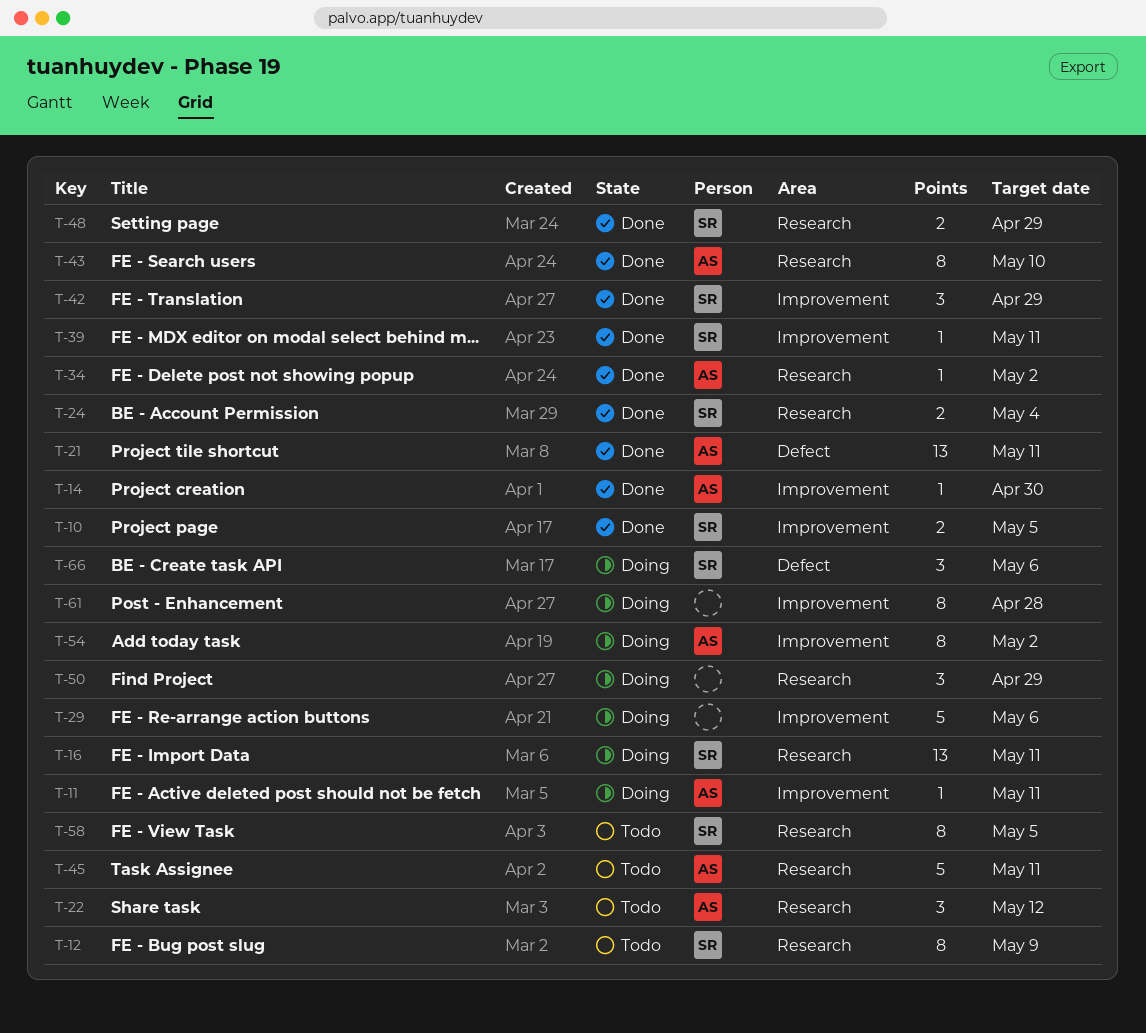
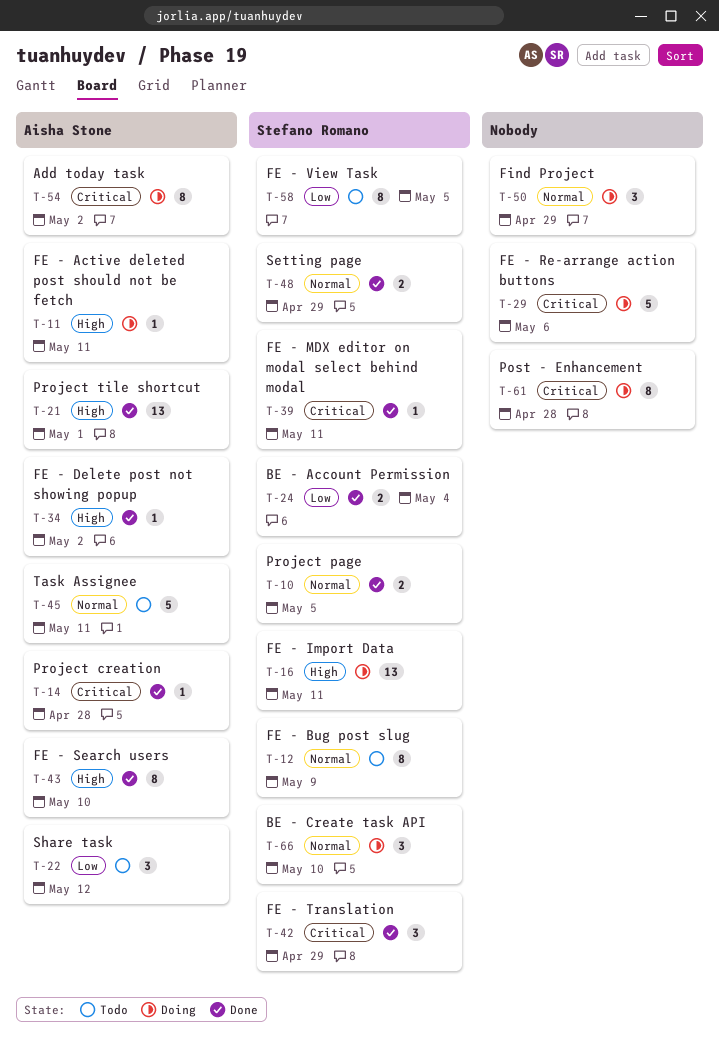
T-14, due: Apr 30 -> Apr 28
T-21, due: May 11 -> May 1
T-66, due: May 6 -> May 10

